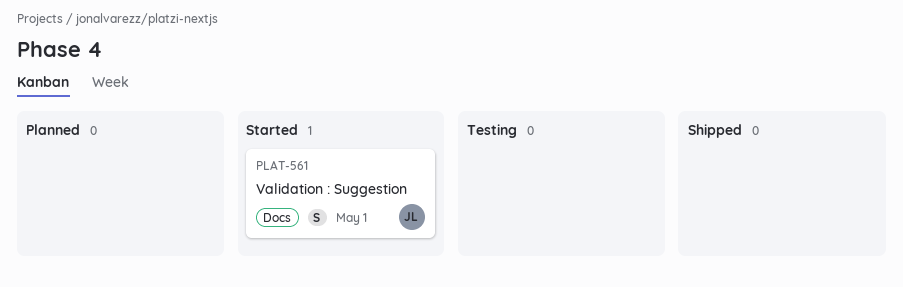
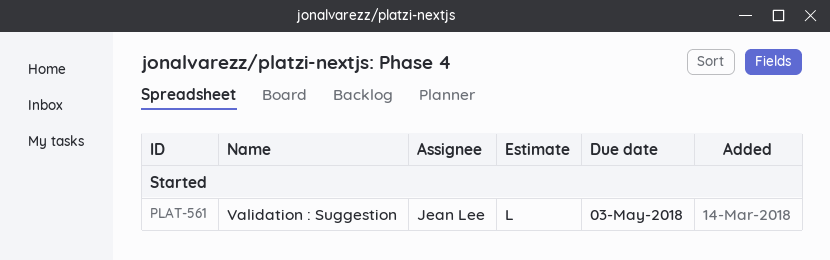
PLAT-561, estimate: S -> L
PLAT-561, due: May 1 -> May 3

